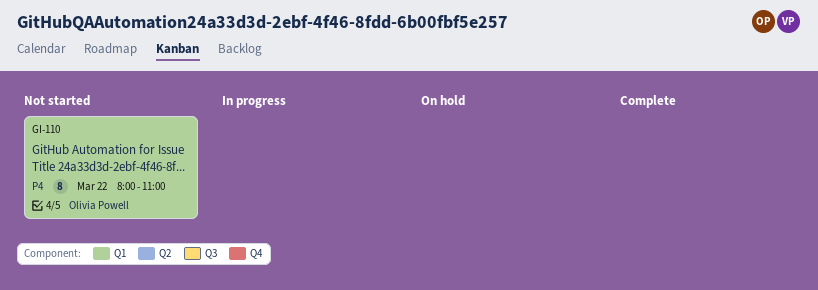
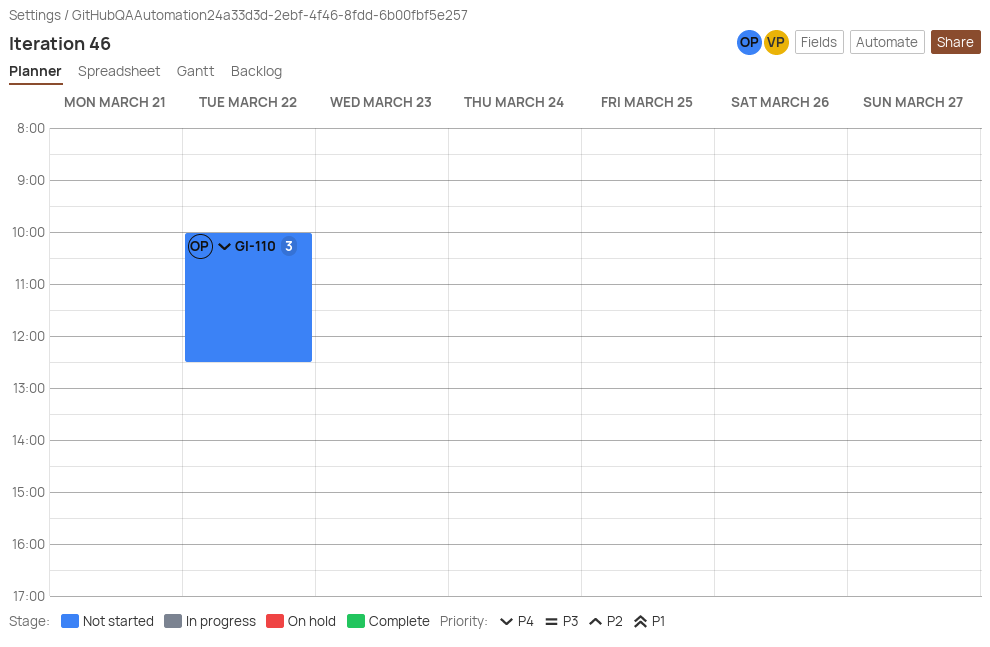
GI-110, estimate: 8 -> 3
GI-110, begins: 08:00 -> 10:00
GI-110, ends: 11:00 -> 12:30

